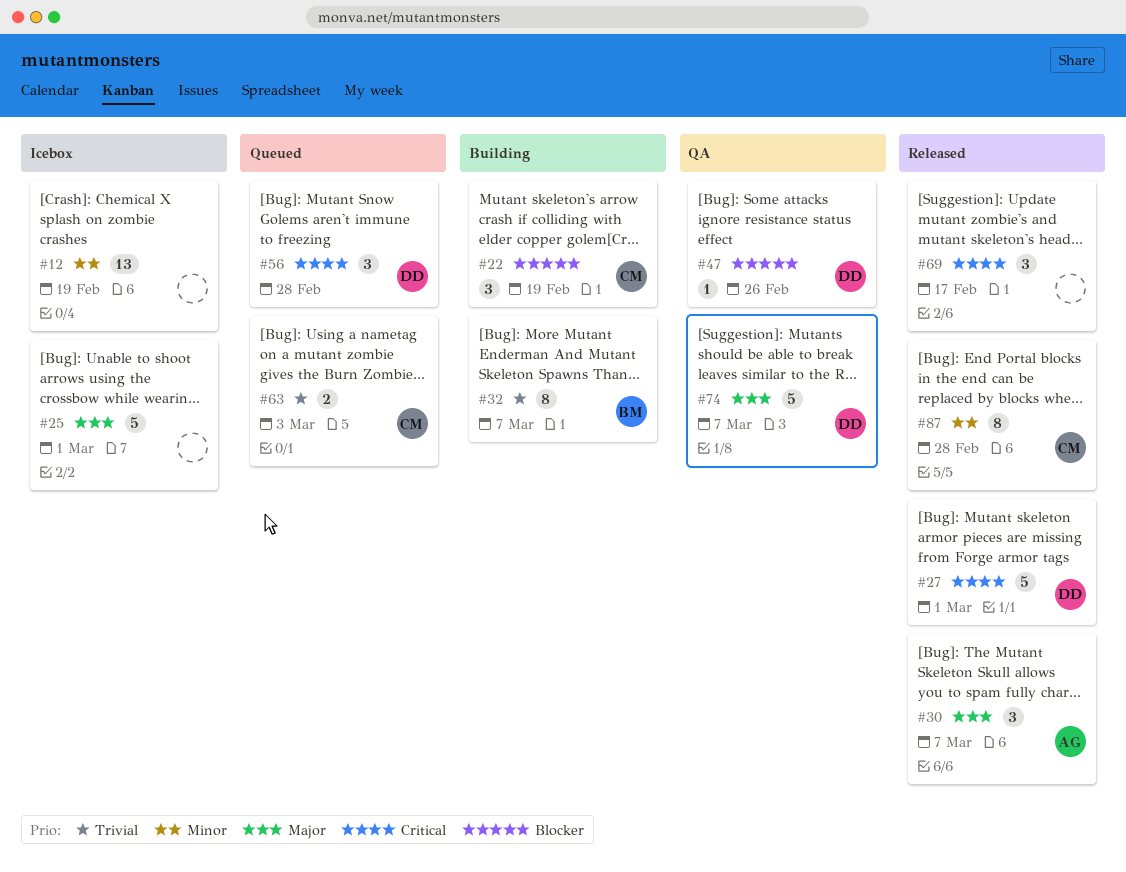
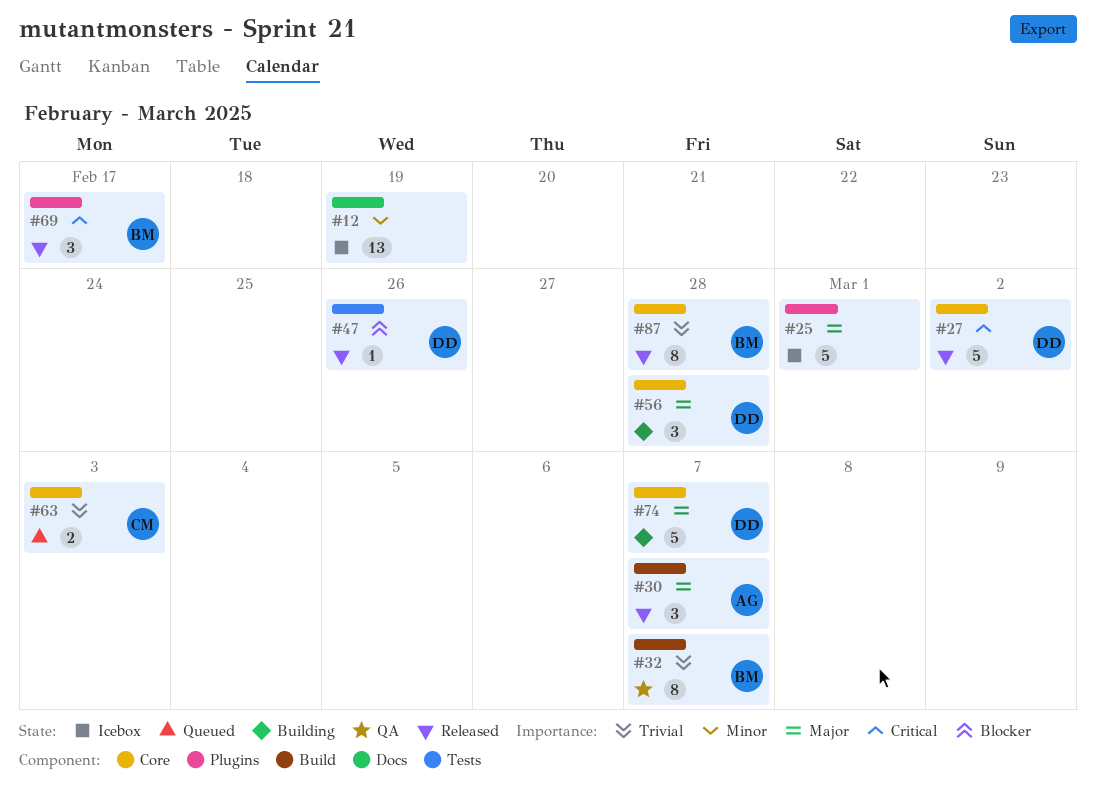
#22: present -> none
#27, due: Mar 1 -> Mar 2
#32, status: Building -> QA
#47, status: QA -> Released
#56, status: Queued -> Building
#56, priority: Critical -> Major
#69, owner: none -> BM
#74, status: QA -> Building
#87, owner: CM -> BM
#87, priority: Minor -> Trivial

